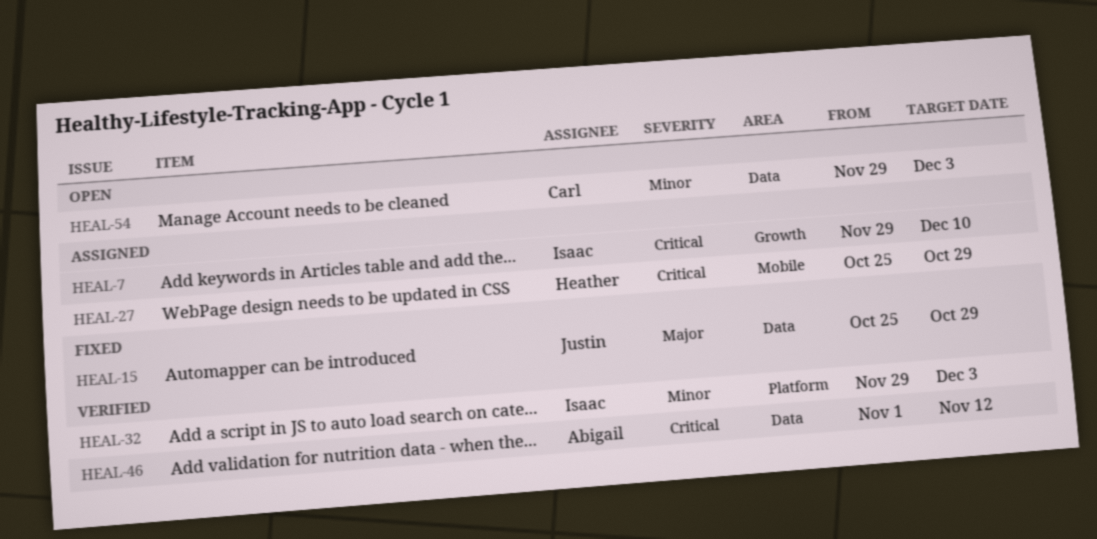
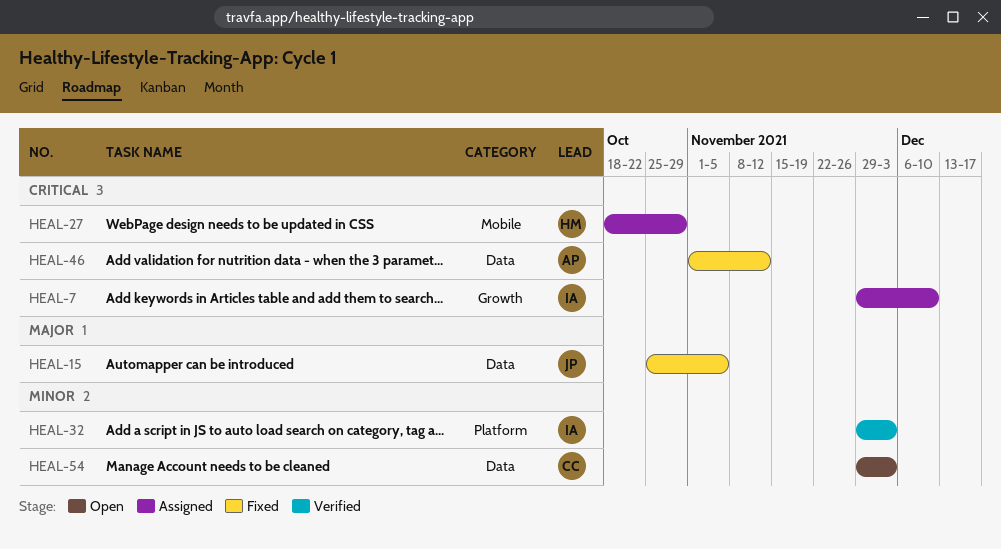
HEAL-15, due: Oct 29 -> Nov 5
HEAL-27, start: Oct 25 -> Oct 18
HEAL-46, status: Verified -> Fixed

